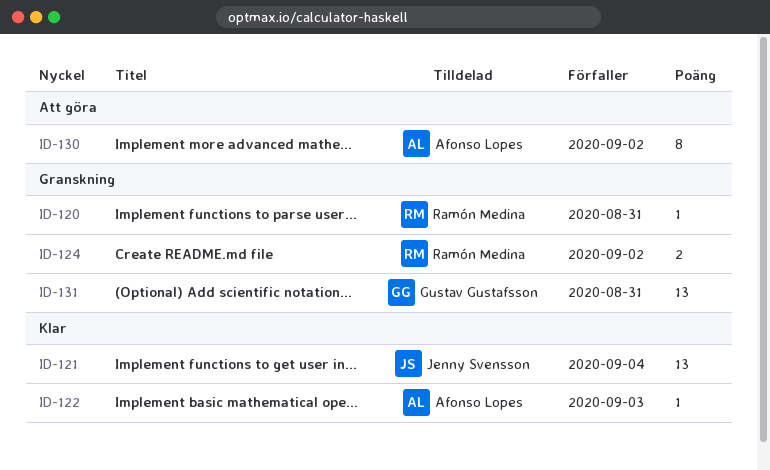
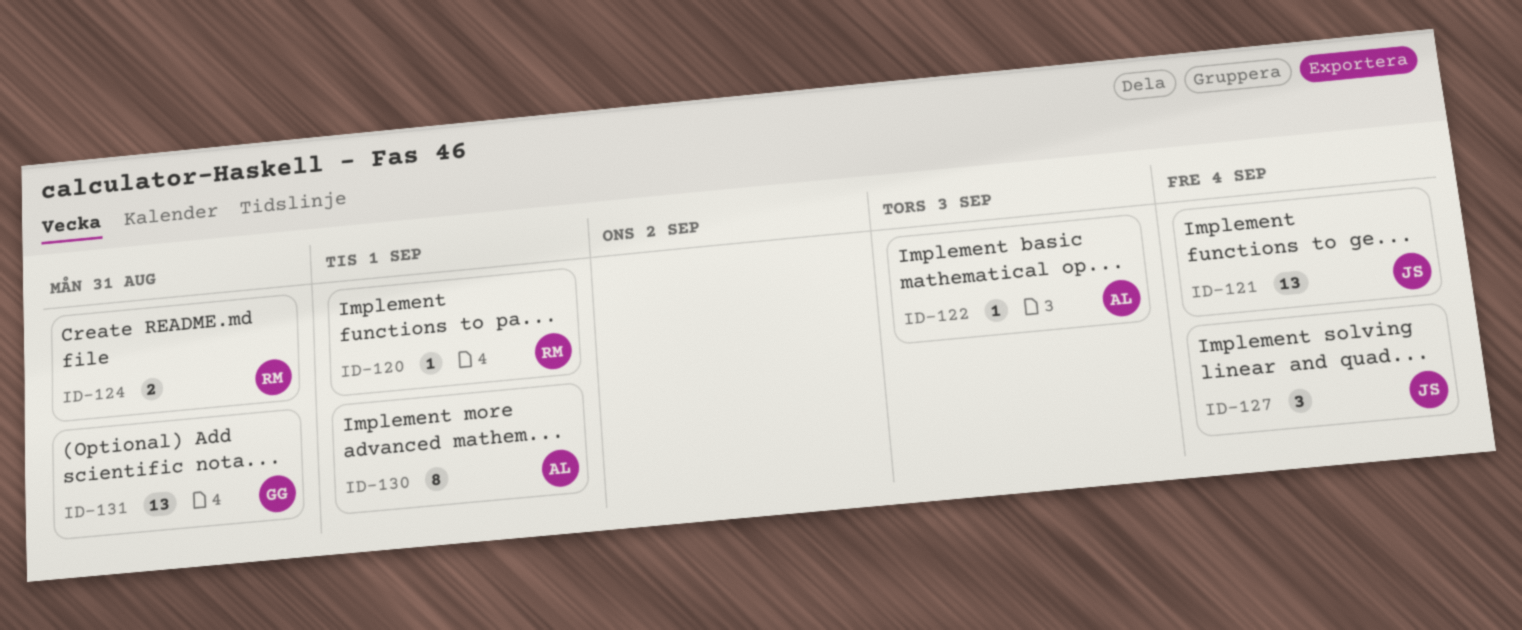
ID-120, due: Aug 31 -> Sep 1
ID-124, due: Sep 2 -> Aug 31
ID-127: none -> present
ID-130, due: Sep 2 -> Sep 1

